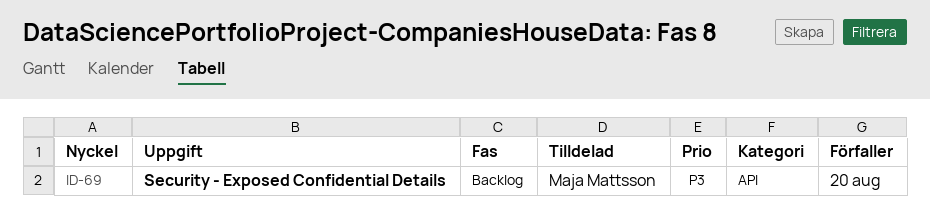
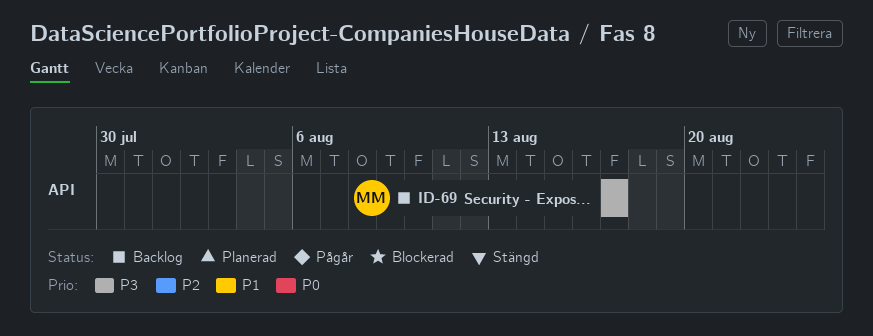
ID-69, due: Aug 20 -> Aug 17

